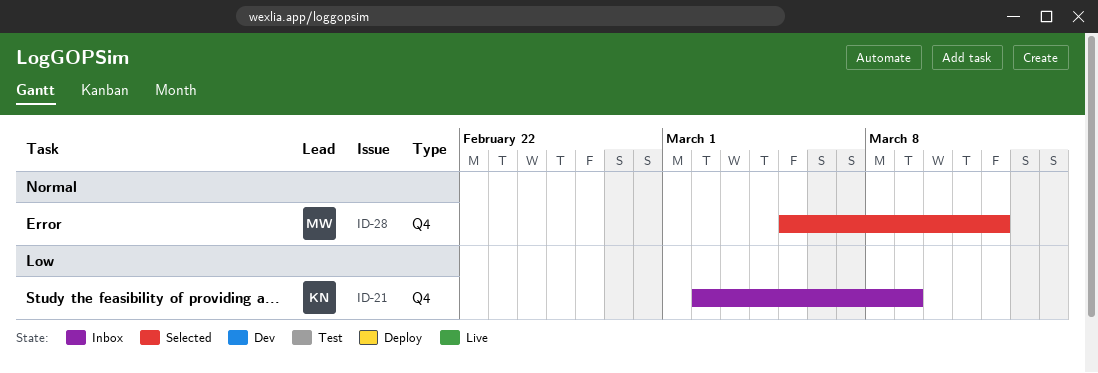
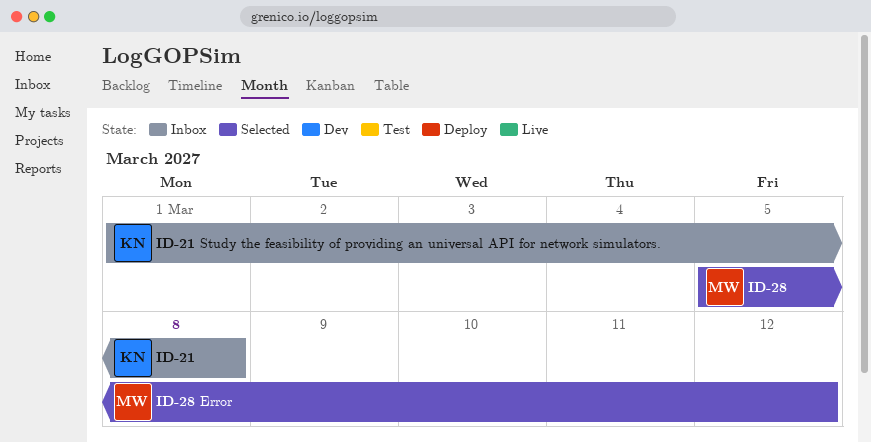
ID-21, start: Mar 2 -> Mar 1
ID-21, due: Mar 9 -> Mar 8

